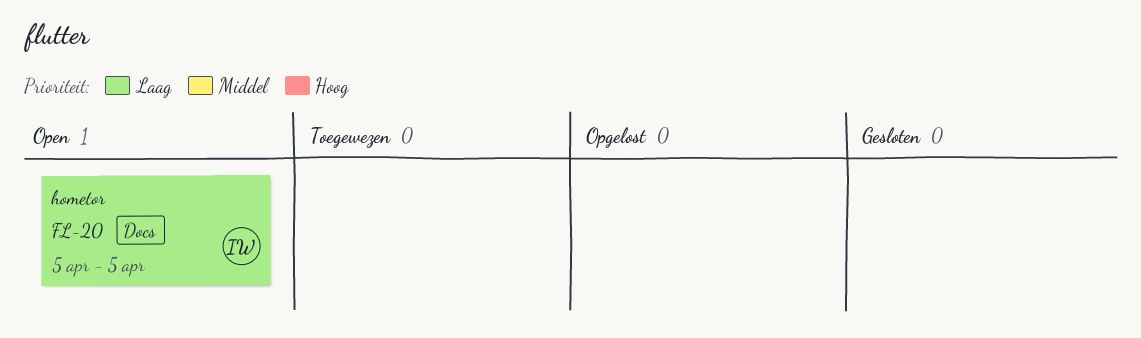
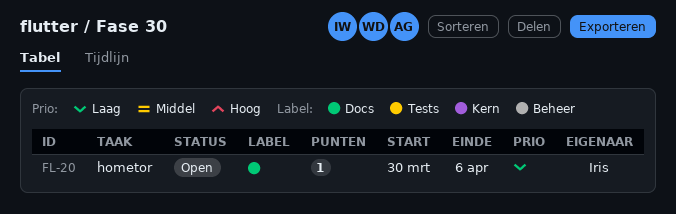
FL-20, start: Apr 5 -> Mar 30
FL-20, due: Apr 5 -> Apr 6

